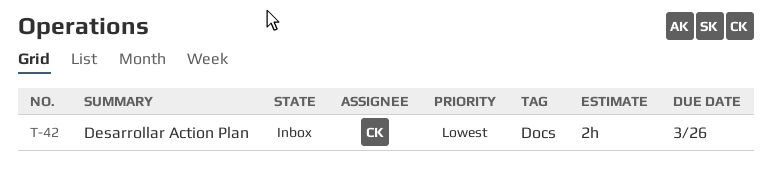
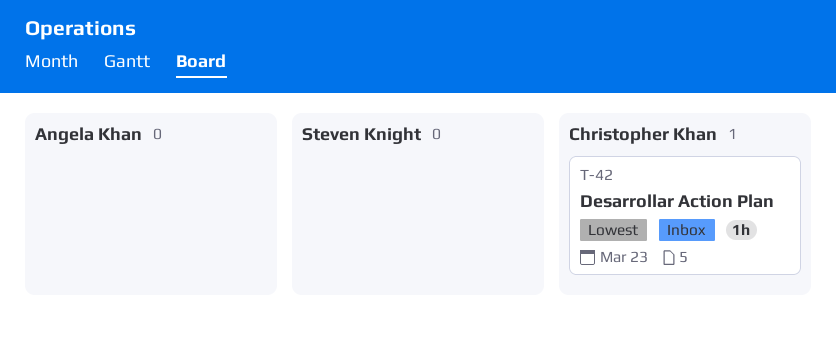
T-42, estimate: 2h -> 1h
T-42, due: Mar 26 -> Mar 23

